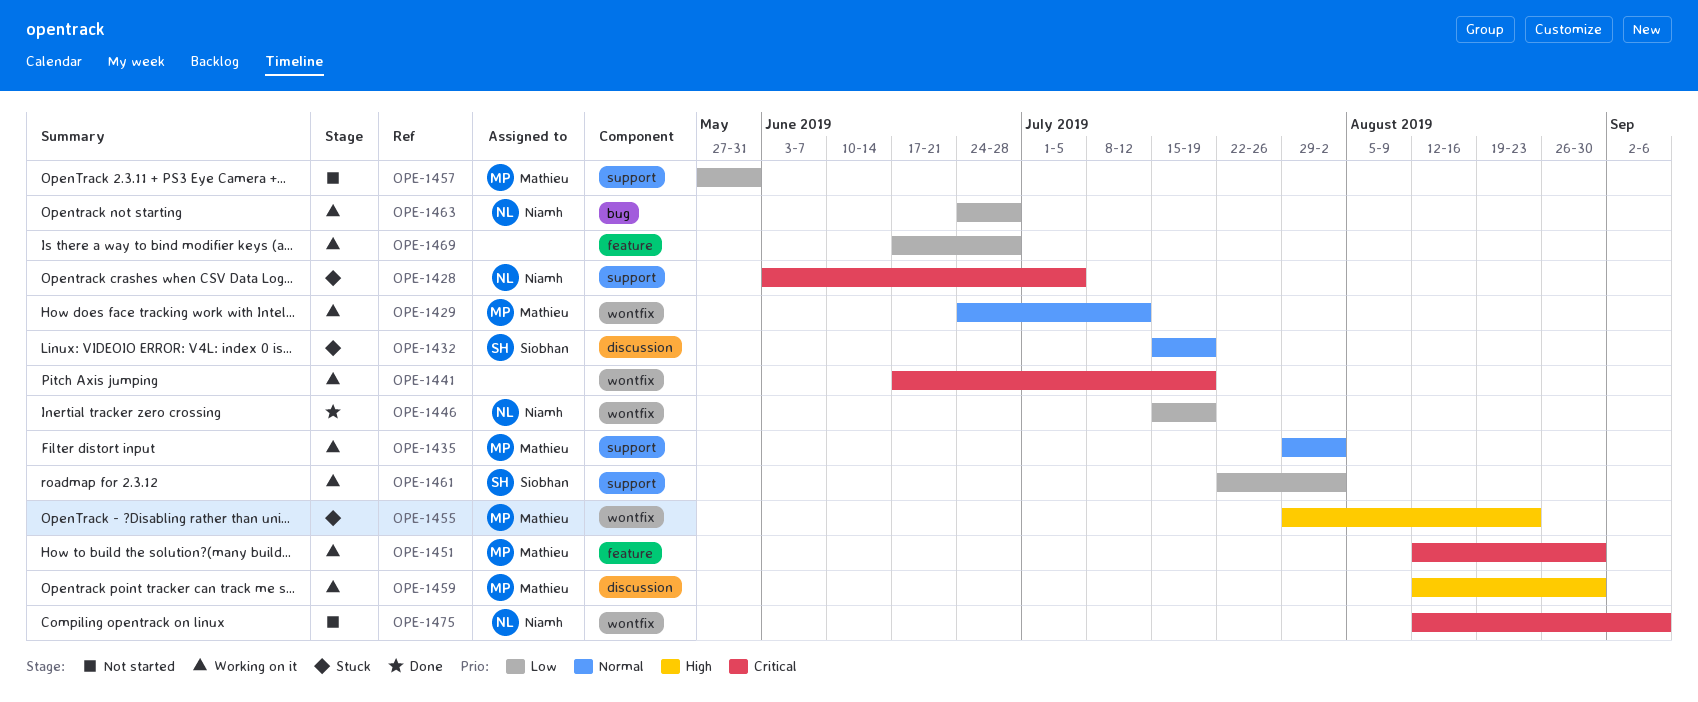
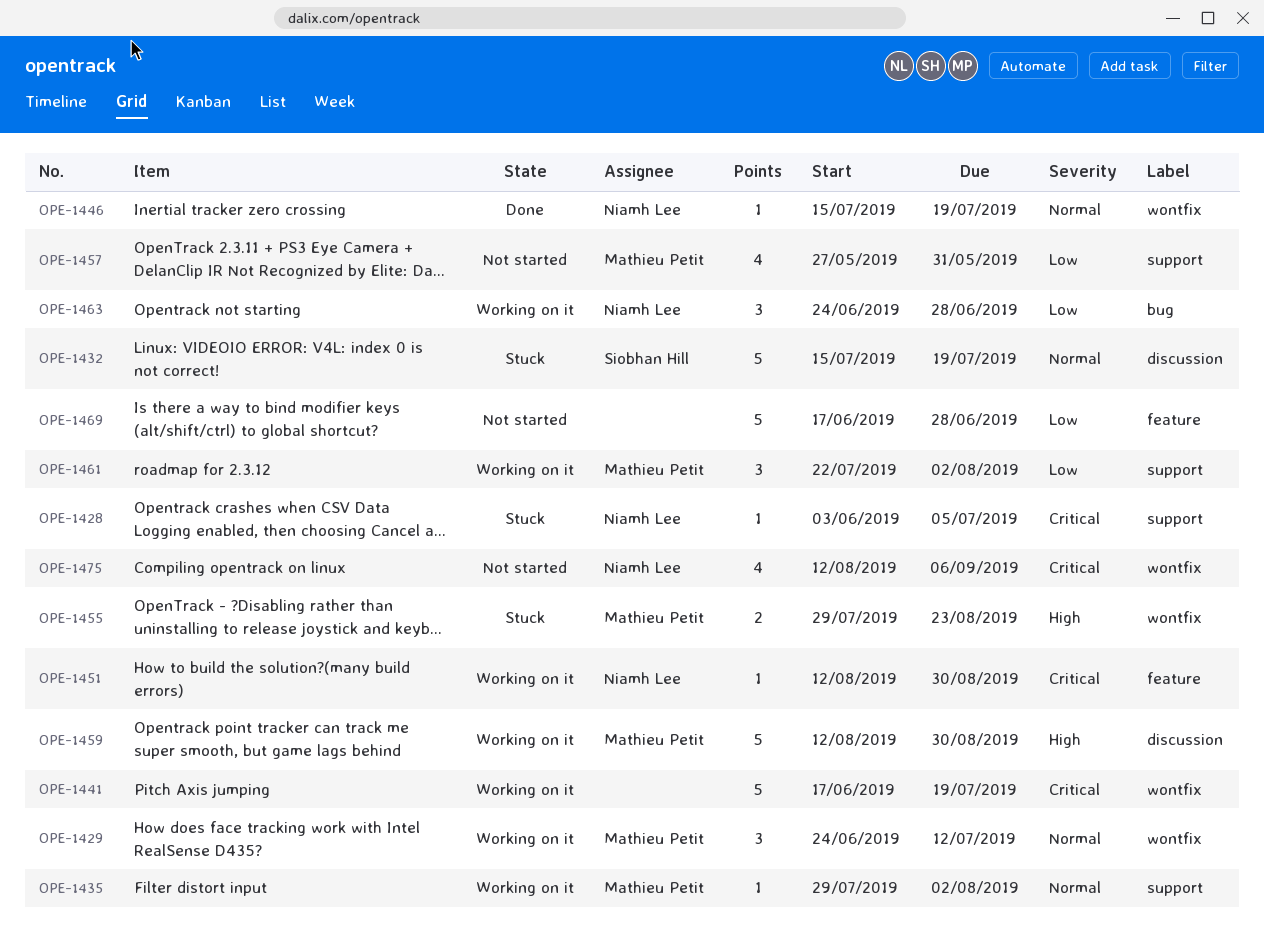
OPE-1446, priority: Low -> Normal
OPE-1451, owner: Mathieu Petit -> Niamh Lee
OPE-1461, owner: Siobhan Hill -> Mathieu Petit
OPE-1469, status: Working on it -> Not started

